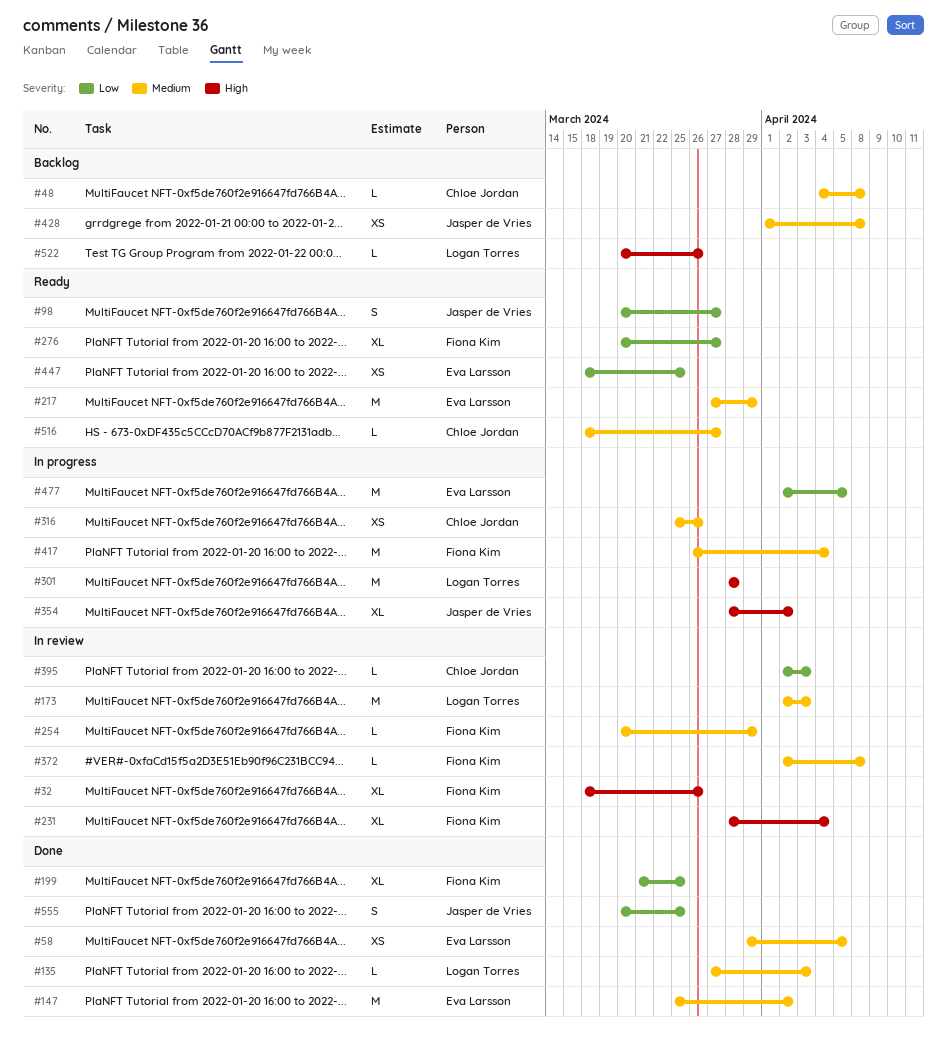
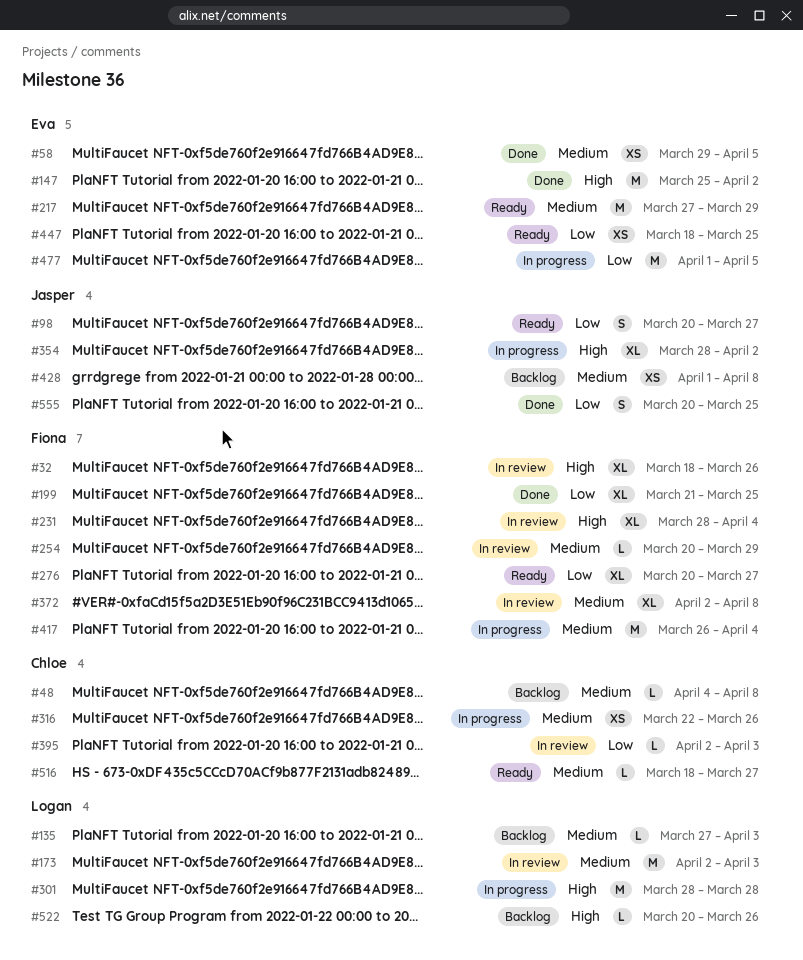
#135, status: Done -> Backlog
#147, priority: Medium -> High
#316, start: Mar 25 -> Mar 22
#372, estimate: L -> XL
#477, start: Apr 2 -> Apr 1

